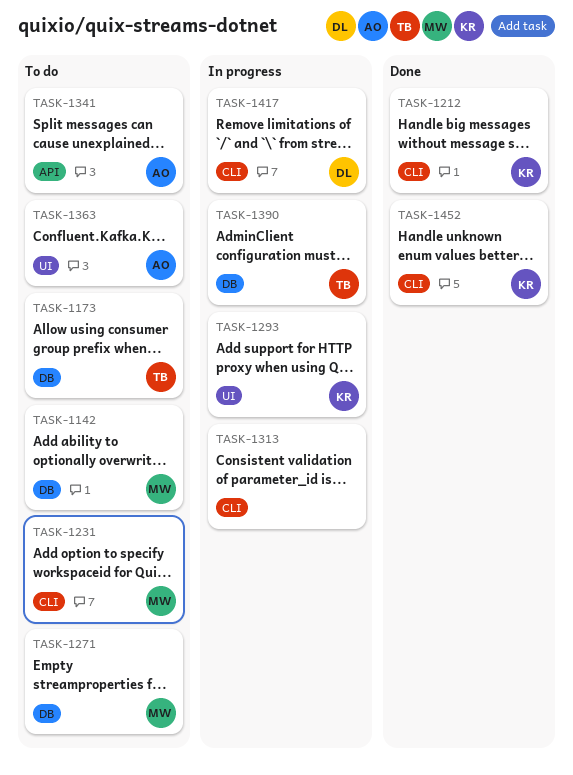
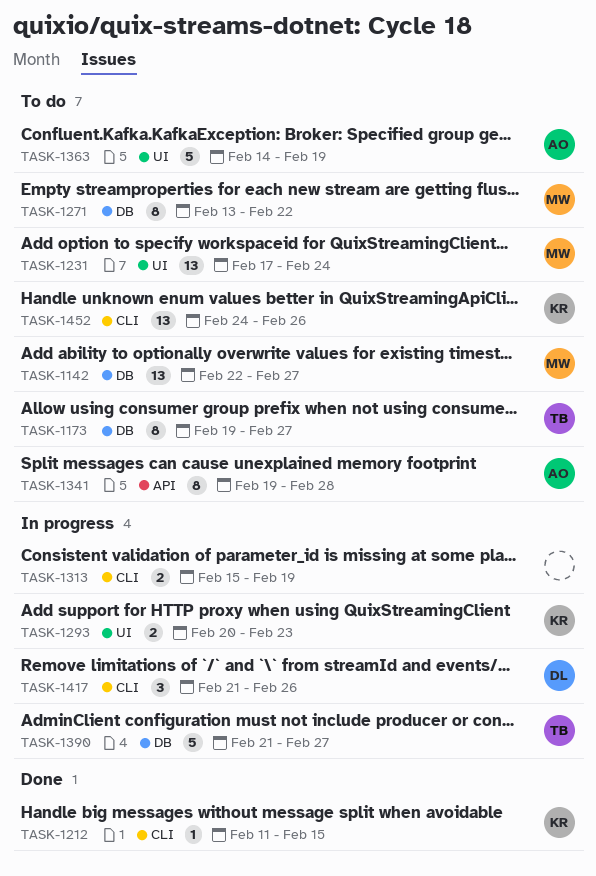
TASK-1231, label: CLI -> UI
TASK-1452, status: Done -> To do

